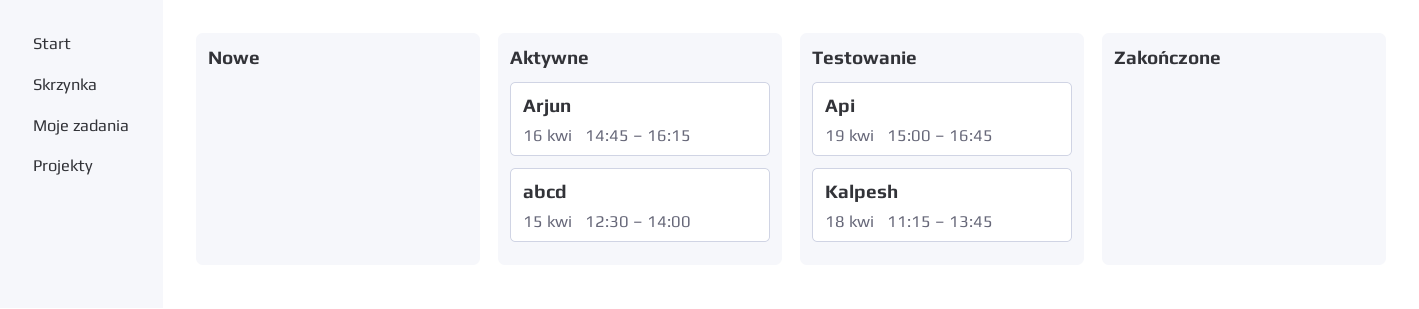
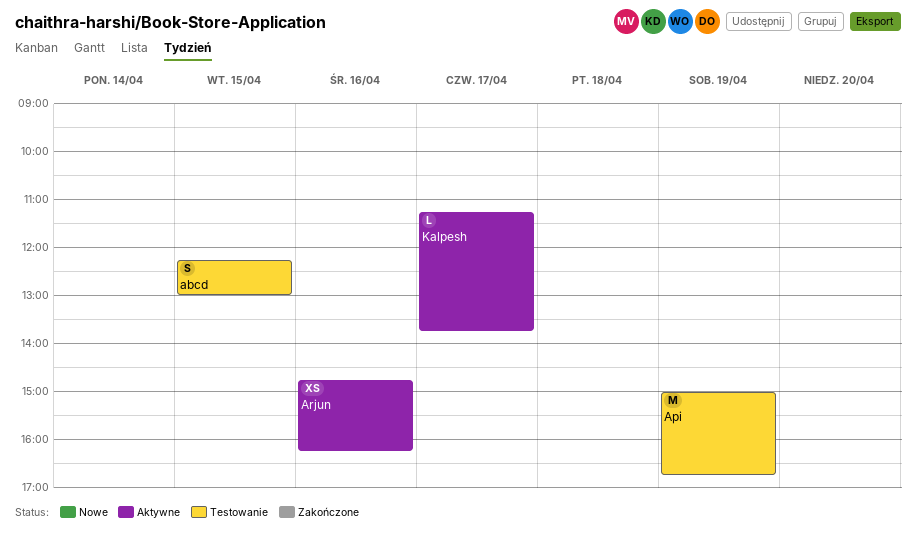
abcd, status: Aktywne -> Testowanie
abcd, begins: 12:30 -> 12:15
abcd, ends: 14:00 -> 13:00
Kalpesh, status: Testowanie -> Aktywne
Kalpesh, day: Apr 18 -> Apr 17

